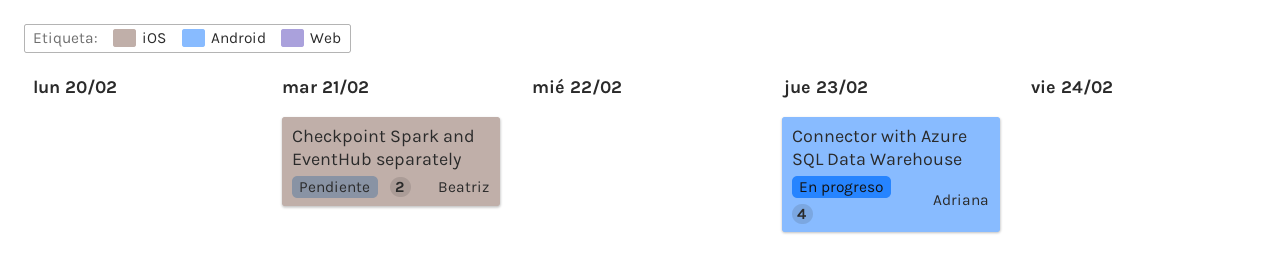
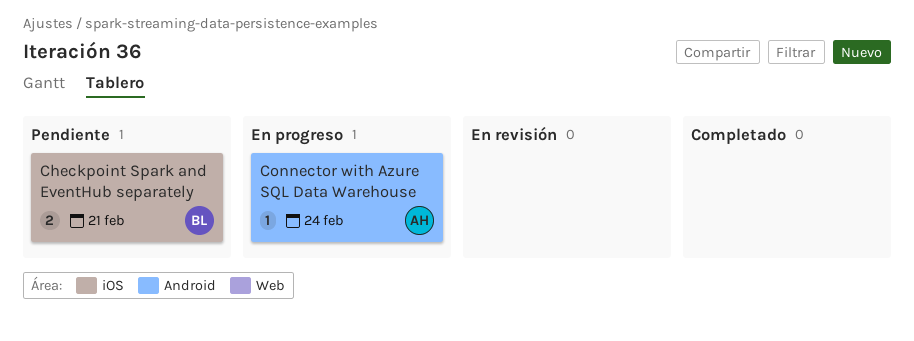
Connector with Azure SQL Data Warehouse, estimate: 4 -> 1
Connector with Azure SQL Data Warehouse, due: Feb 23 -> Feb 24

